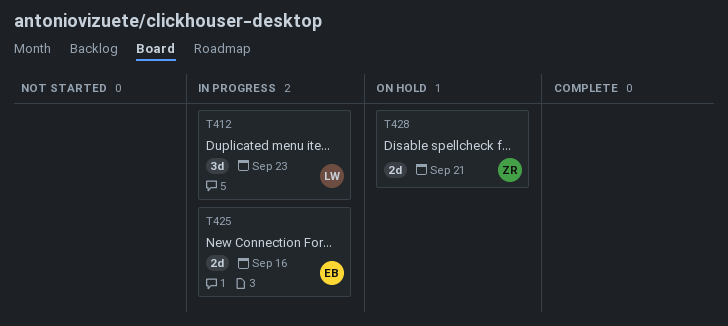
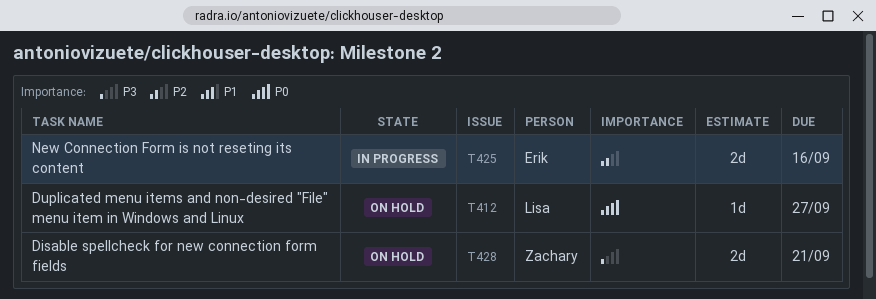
T412, status: In progress -> On hold
T412, estimate: 3d -> 1d
T412, due: Sep 23 -> Sep 27

